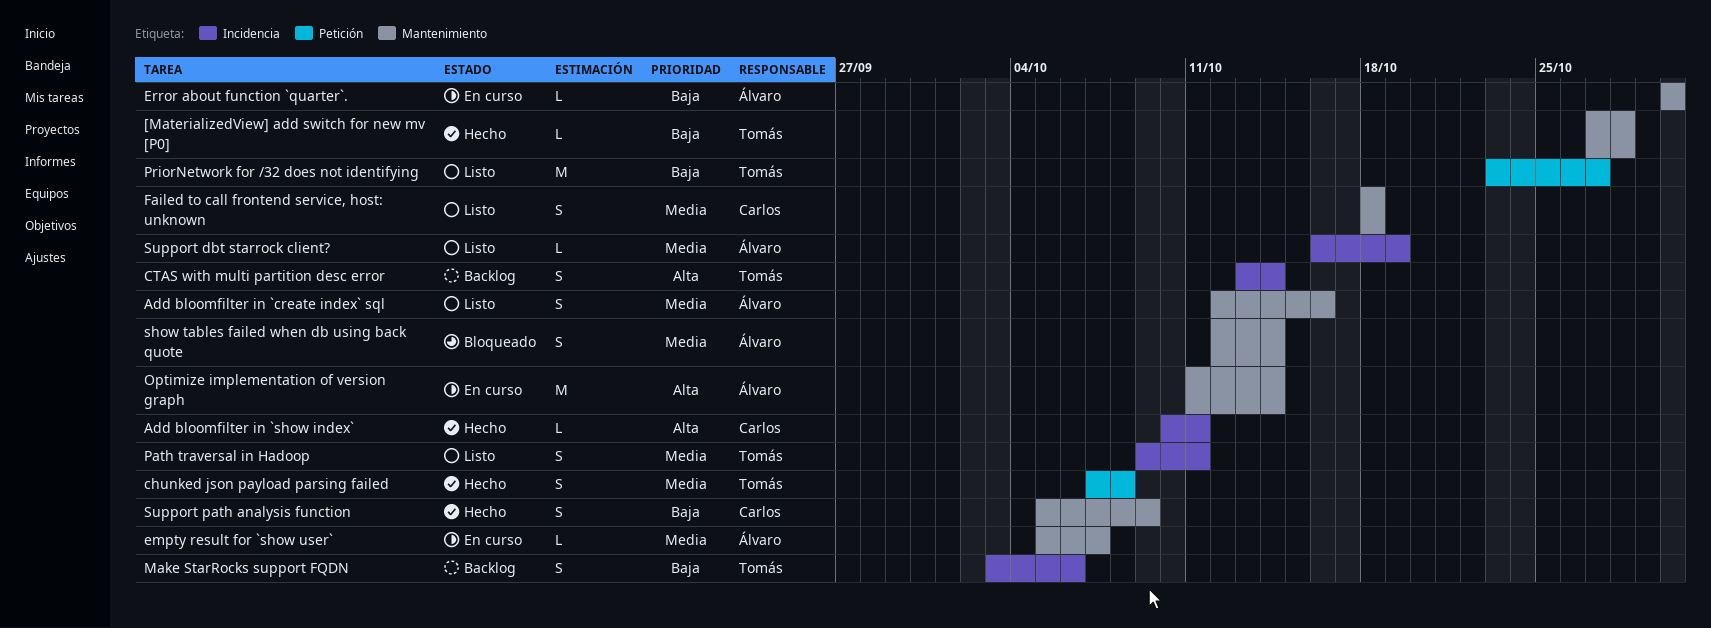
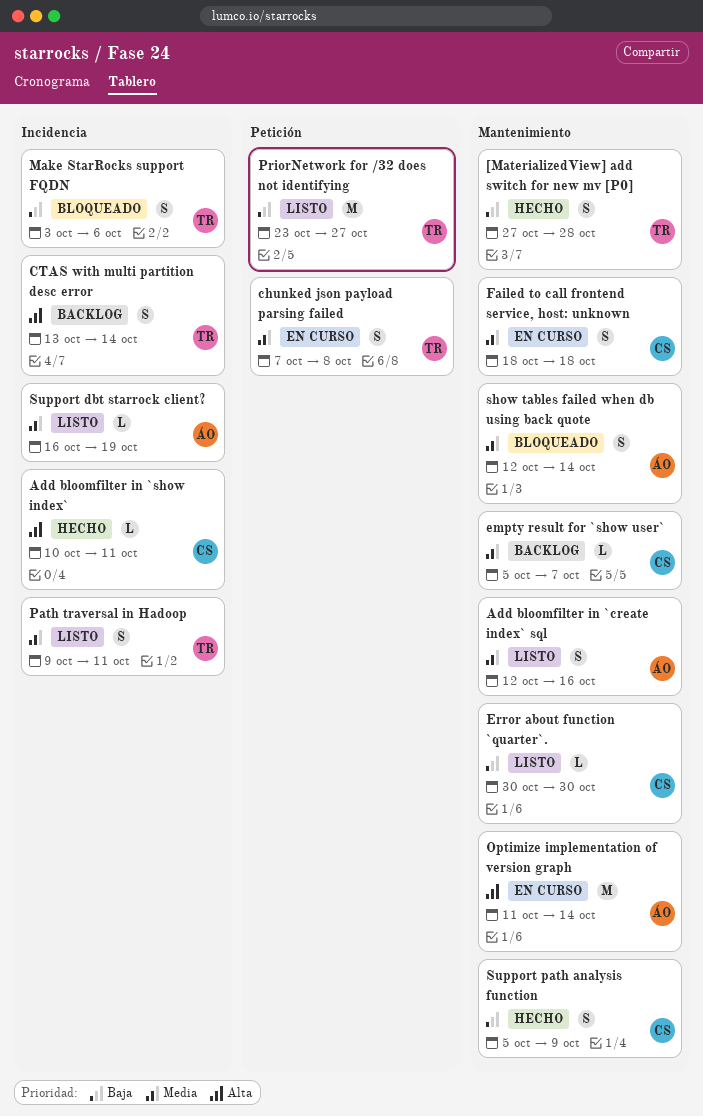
[MaterializedView] add switch for new mv [P0], estimate: L -> S
chunked json payload parsing failed, status: Hecho -> En curso
empty result for `show user`, status: En curso -> Backlog
empty result for `show user`, owner: Álvaro -> Carlos
Error about function `quarter`., status: En curso -> Listo
Error about function `quarter`., owner: Álvaro -> Carlos
Failed to call frontend service, host: unknown, status: Listo -> En curso
Make StarRocks support FQDN, status: Backlog -> Bloqueado

